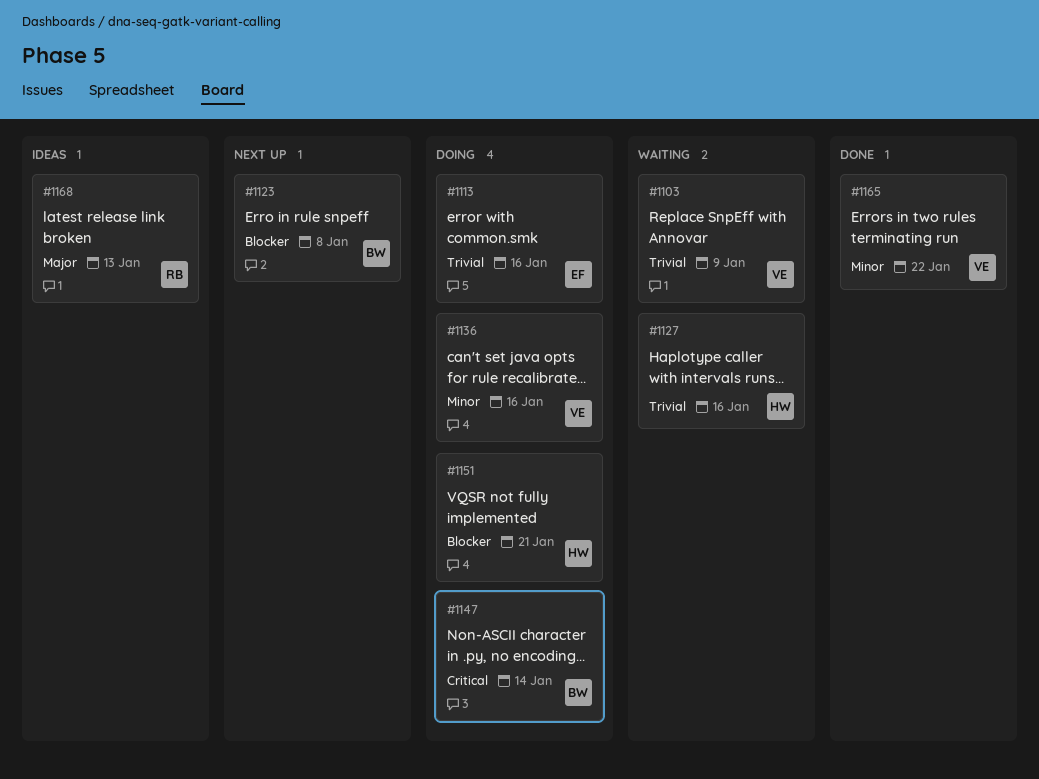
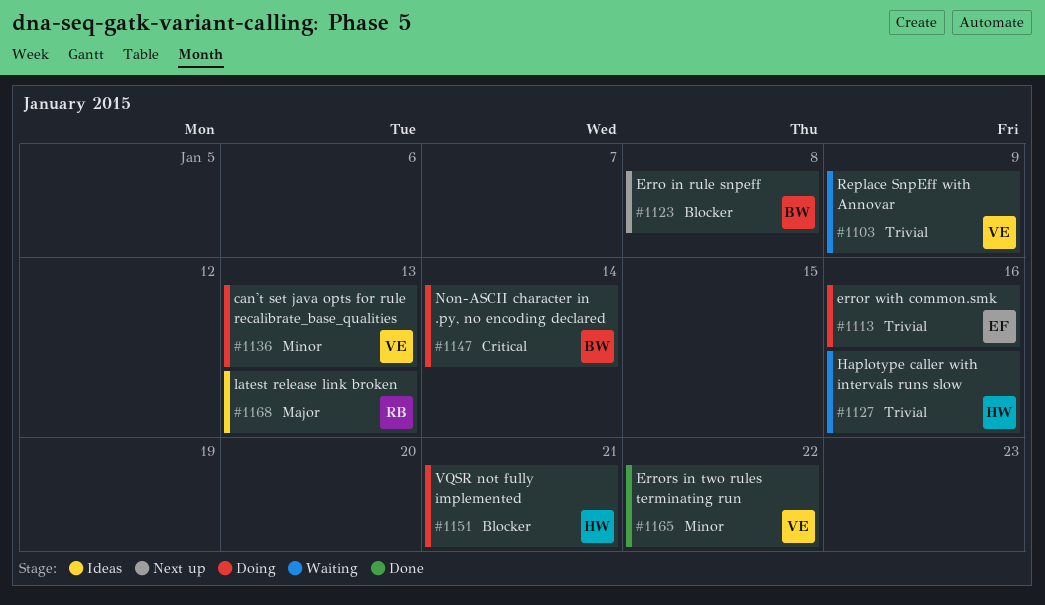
#1136, due: Jan 16 -> Jan 13

